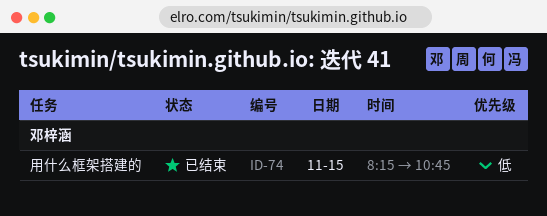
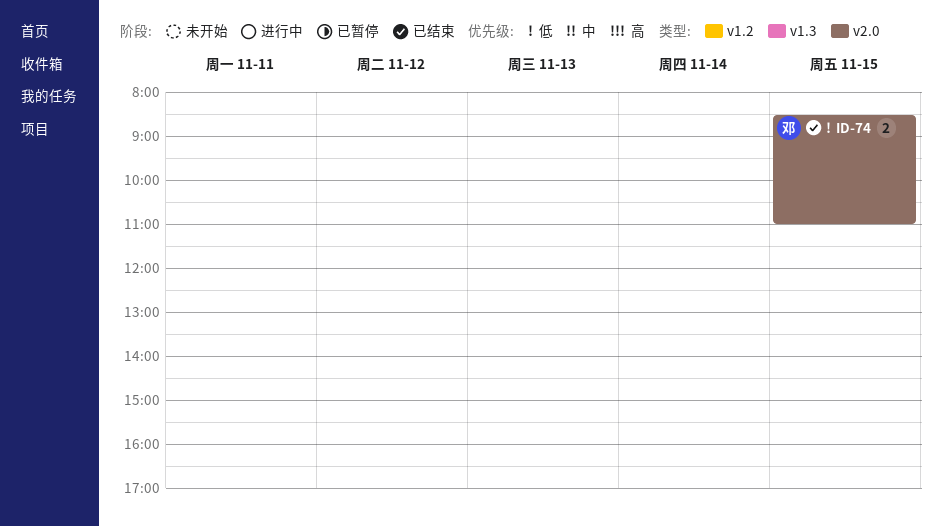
ID-74, begins: 08:15 -> 08:30
ID-74, ends: 10:45 -> 11:00

